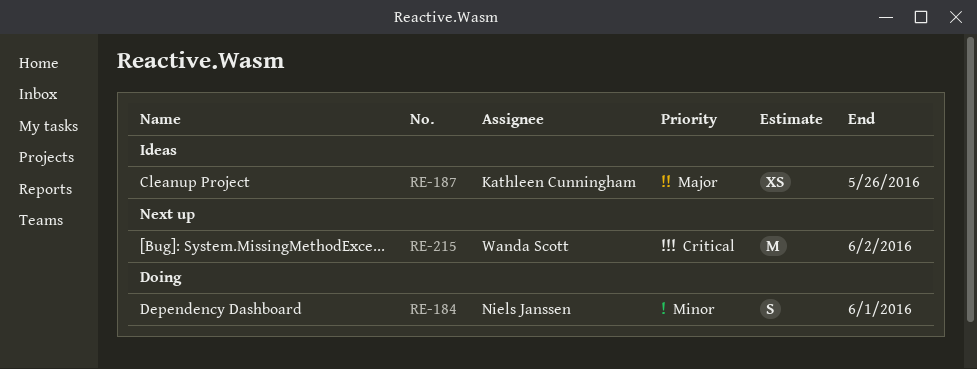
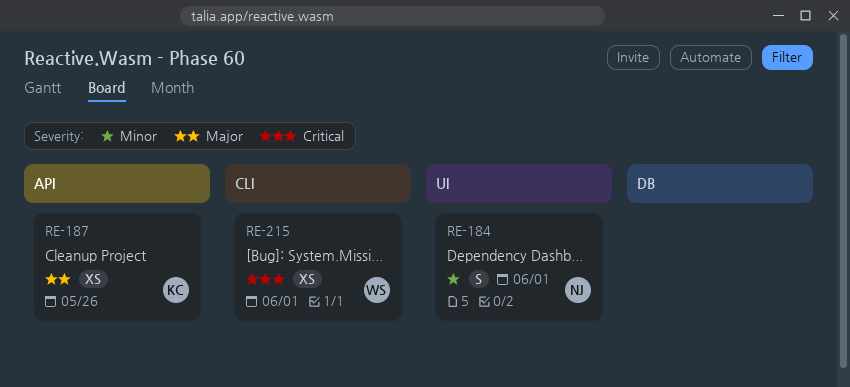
RE-215, estimate: M -> XS
RE-215, due: Jun 2 -> Jun 1

